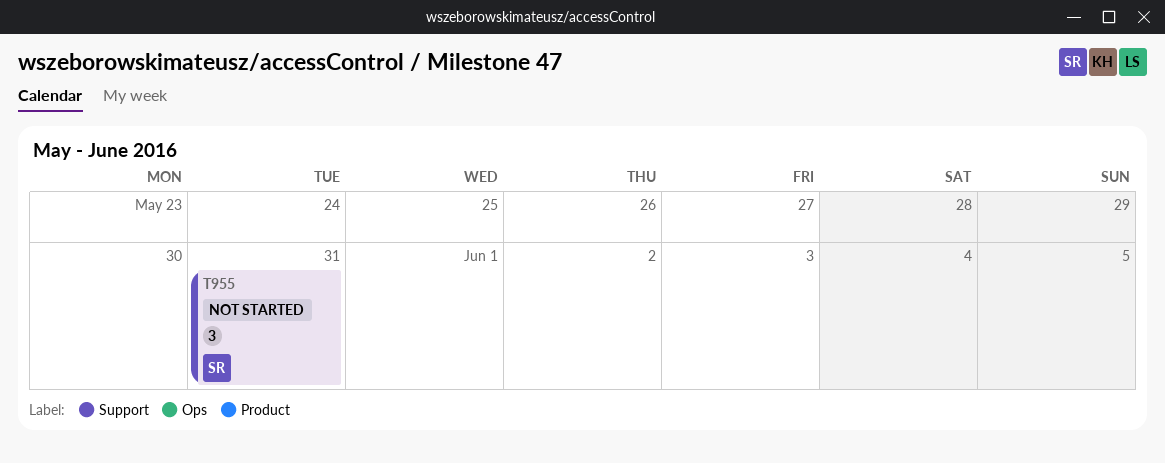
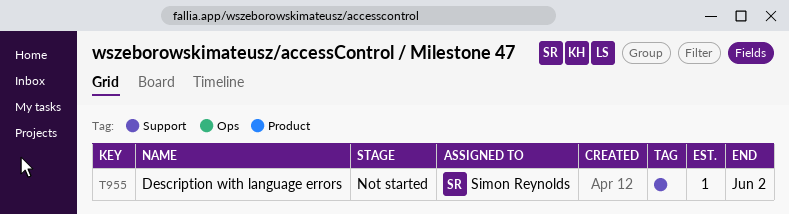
T955, estimate: 3 -> 1
T955, due: May 31 -> Jun 2

